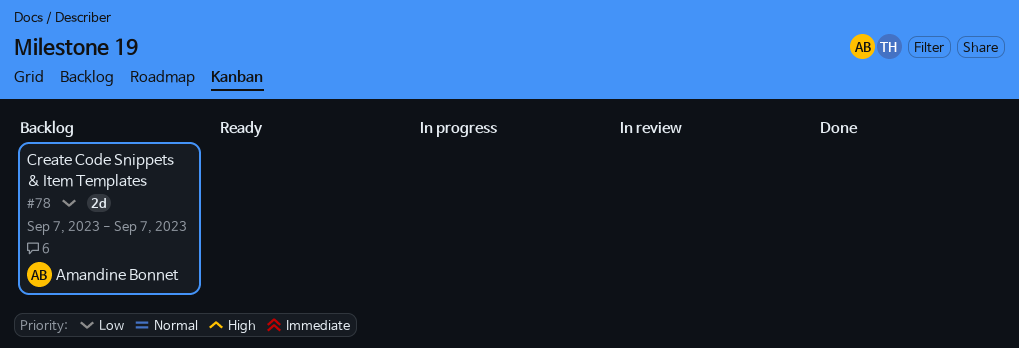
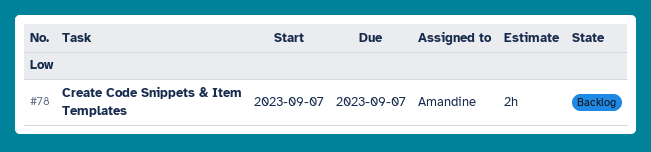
#78, estimate: 2d -> 2h

